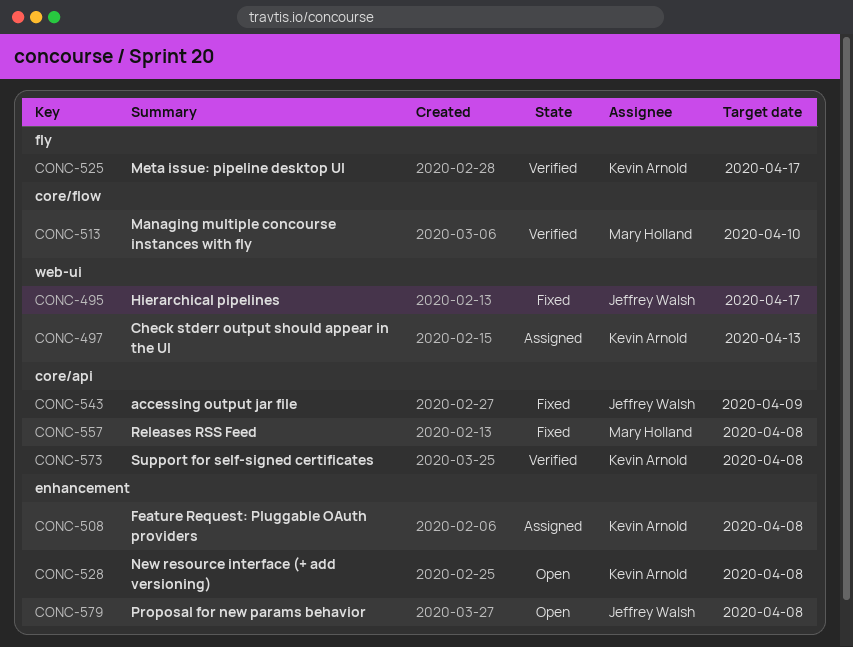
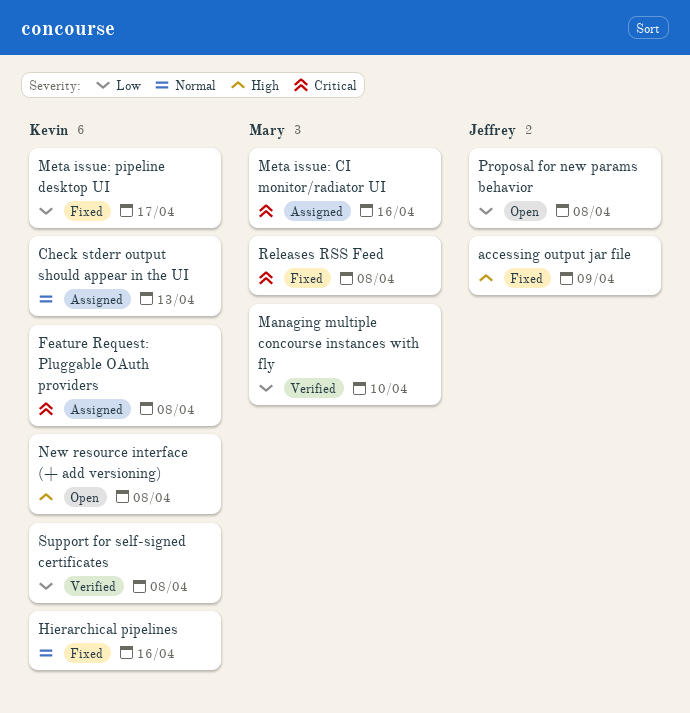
Hierarchical pipelines, owner: Jeffrey Walsh -> Kevin Arnold
Hierarchical pipelines, due: Apr 17 -> Apr 16
Meta issue: CI monitor/radiator UI: none -> present
Meta issue: pipeline desktop UI, status: Verified -> Fixed

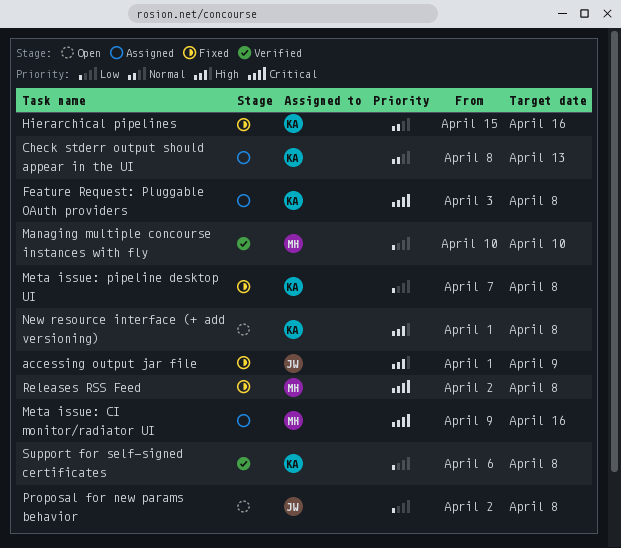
Meta issue: pipeline desktop UI, due: Apr 17 -> Apr 8

